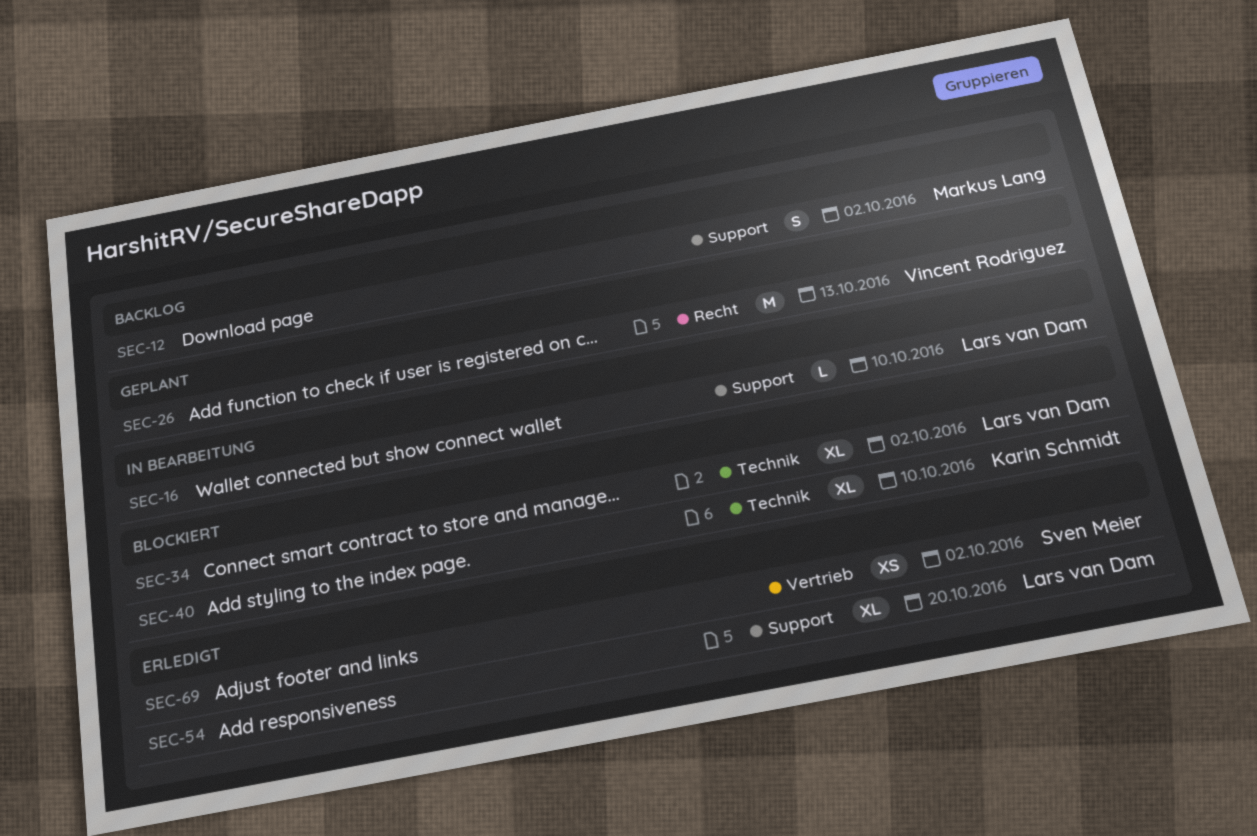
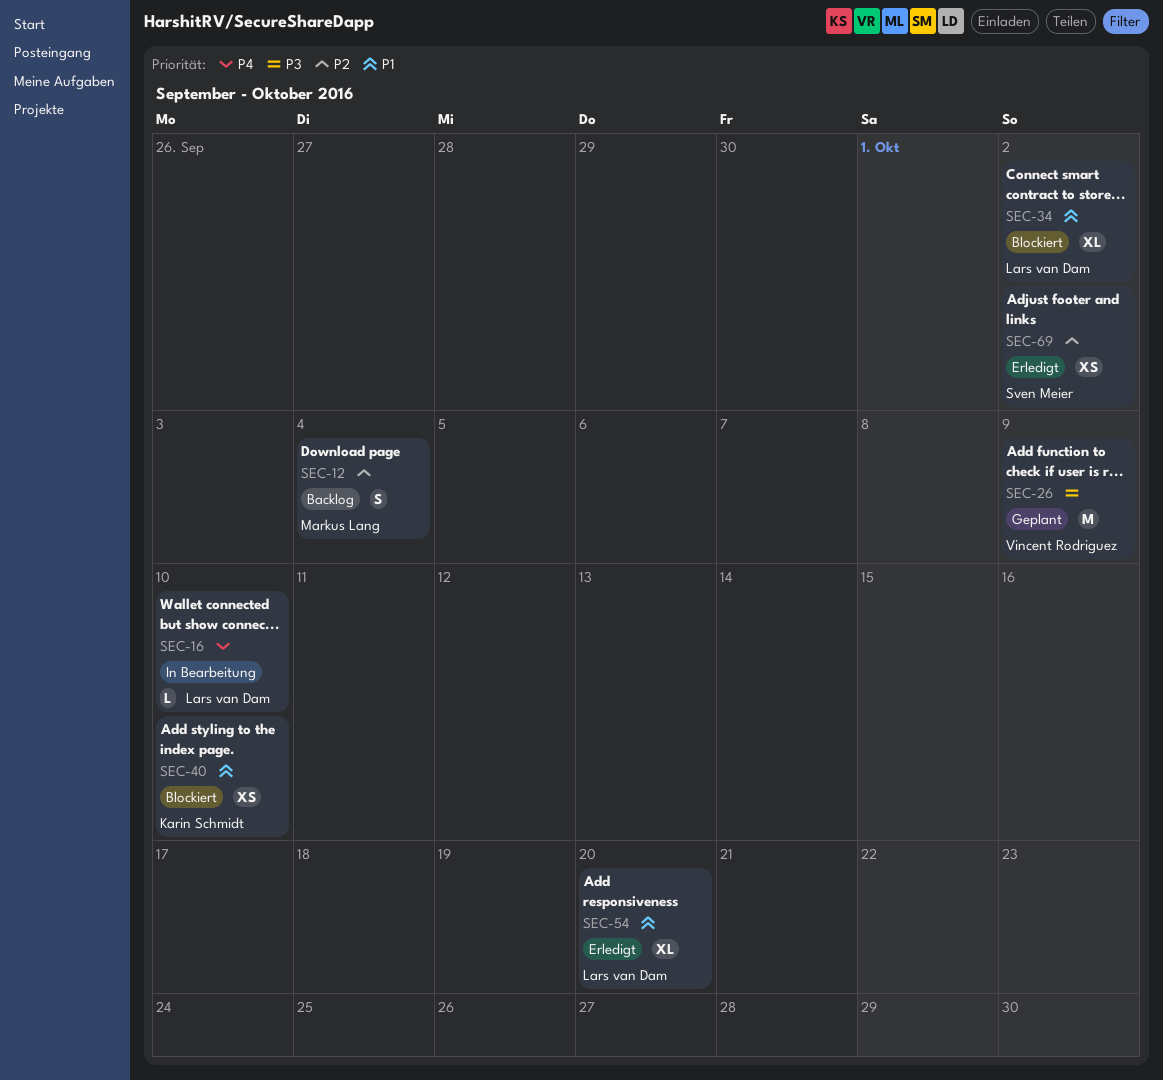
SEC-12, due: Oct 2 -> Oct 4
SEC-26, due: Oct 13 -> Oct 9
SEC-40, estimate: XL -> XS

